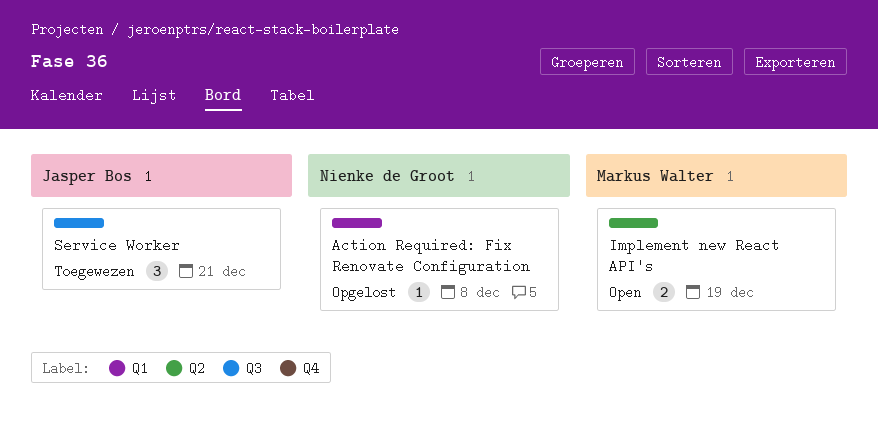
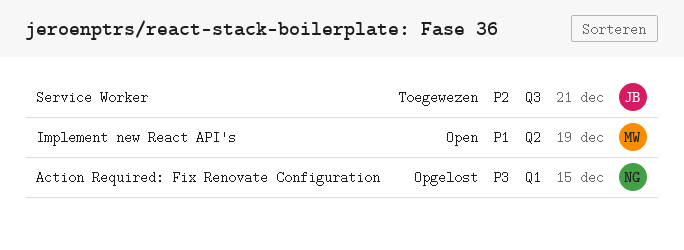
Action Required: Fix Renovate Configuration, due: Dec 8 -> Dec 15

